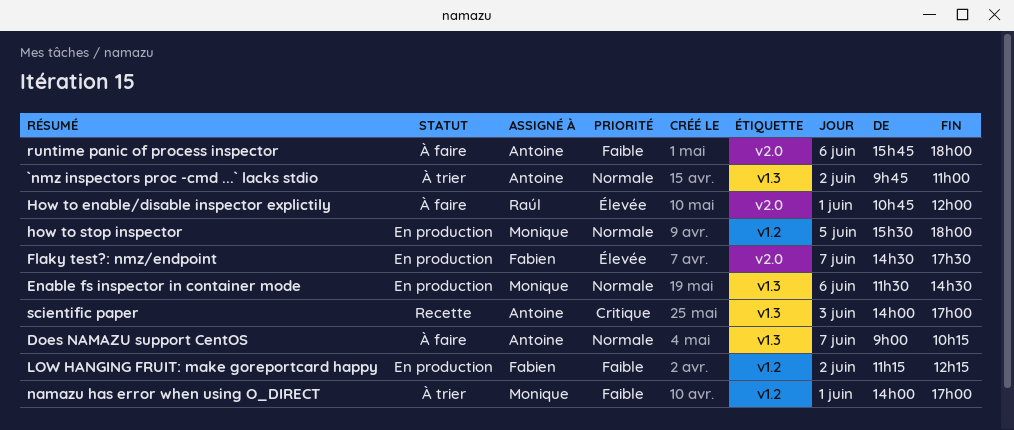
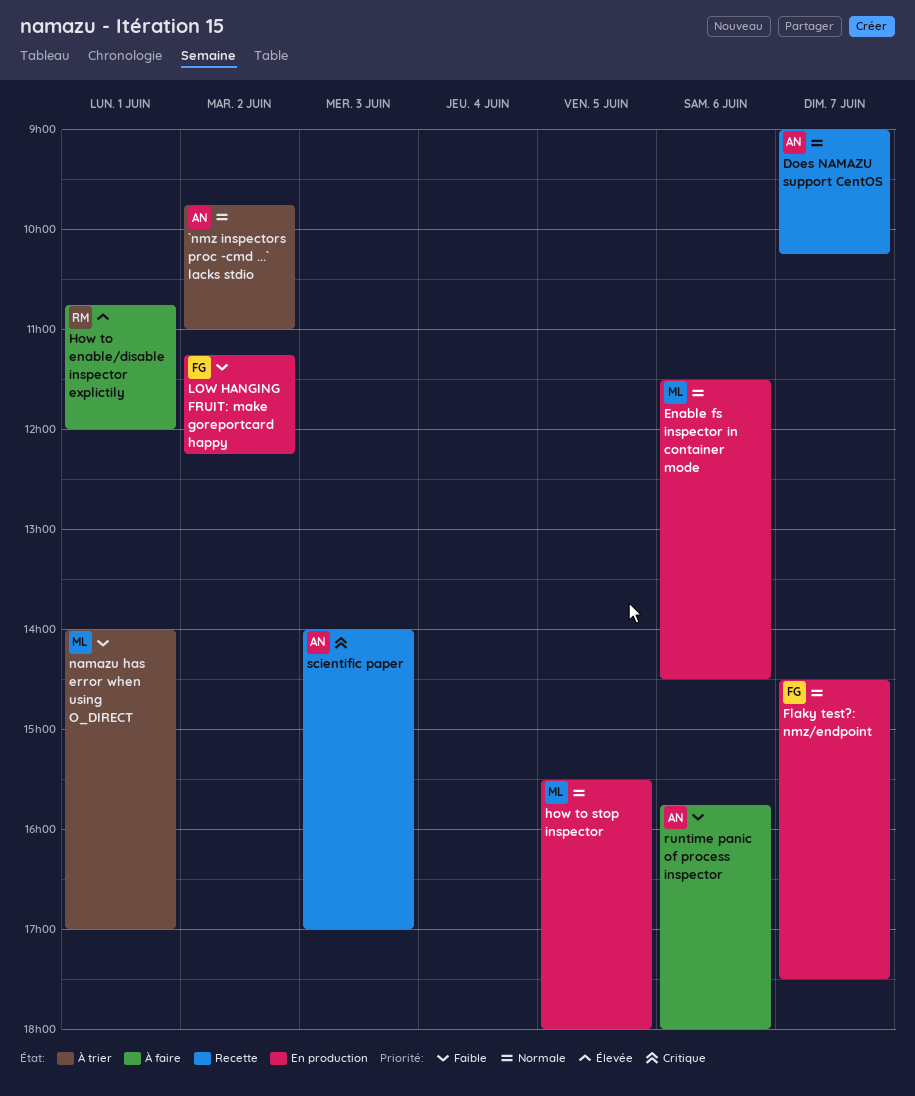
Does NAMAZU support CentOS, status: À faire -> Recette
Flaky test?: nmz/endpoint, priority: Élevée -> Normale

